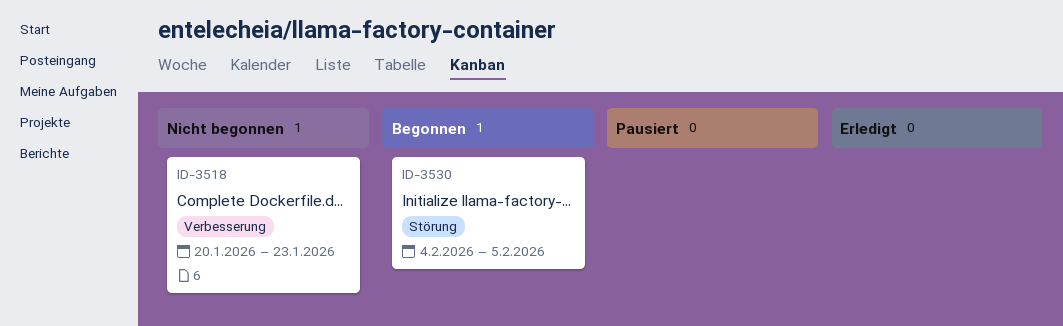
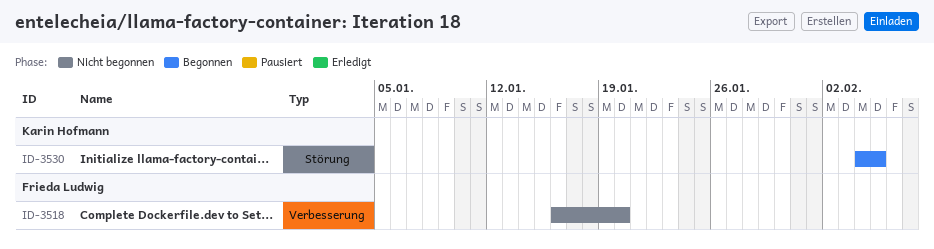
ID-3518, start: Jan 20 -> Jan 16
ID-3518, due: Jan 23 -> Jan 20

